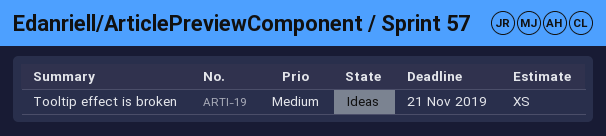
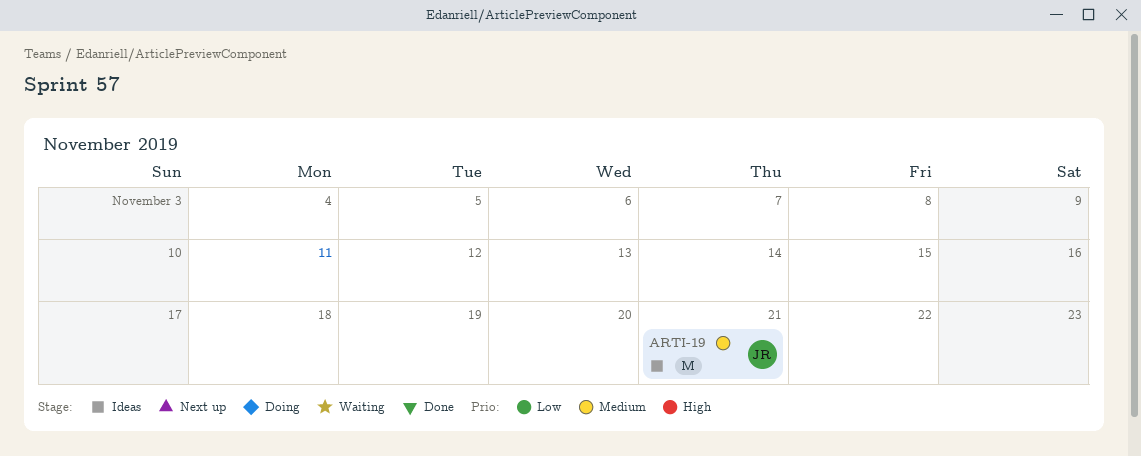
ARTI-19, estimate: XS -> M

